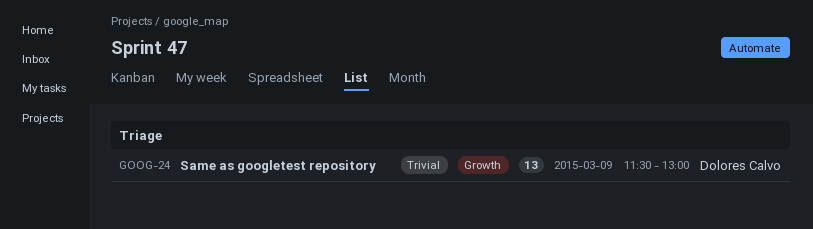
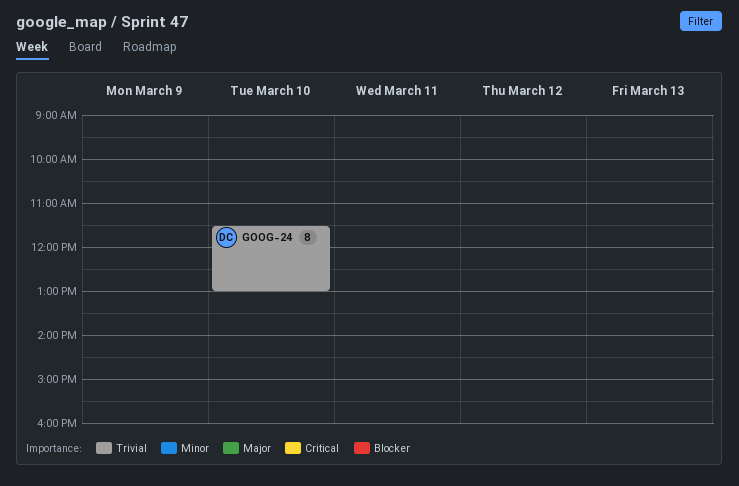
GOOG-24, estimate: 13 -> 8
GOOG-24, day: Mar 9 -> Mar 10

